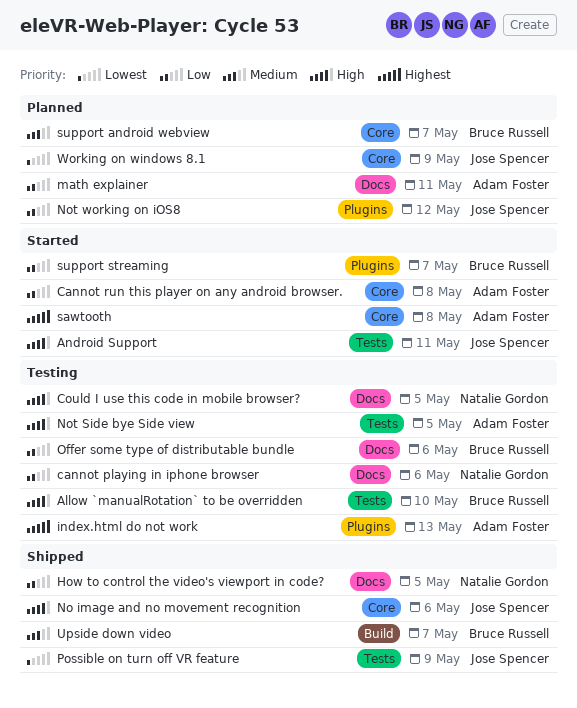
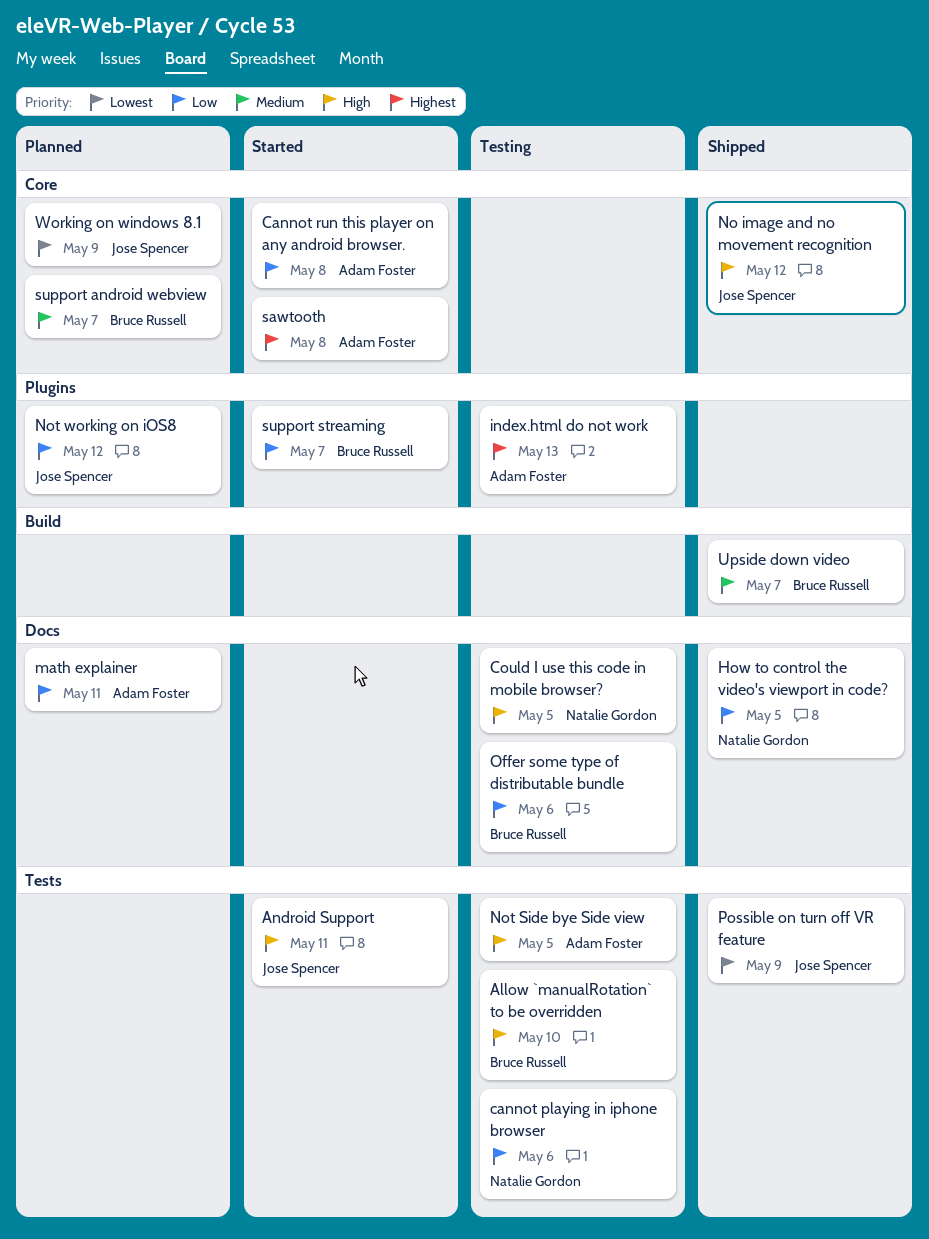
cannot playing in iphone browser, label: Docs -> Tests
No image and no movement recognition, due: May 6 -> May 12

